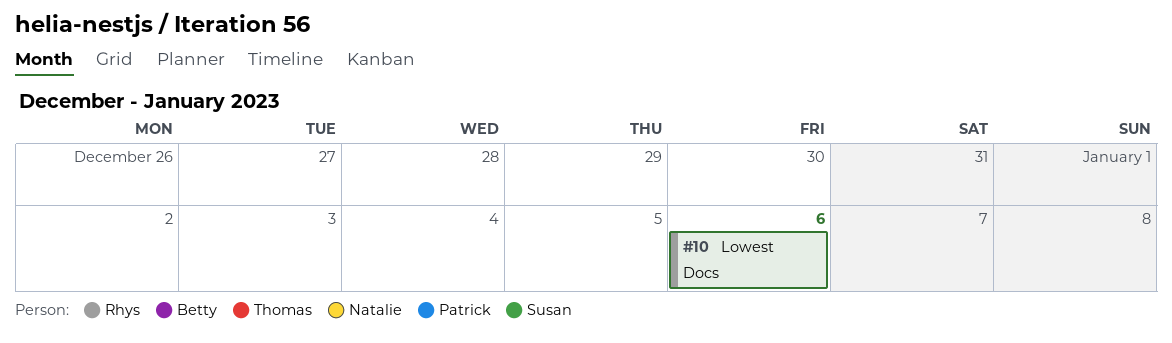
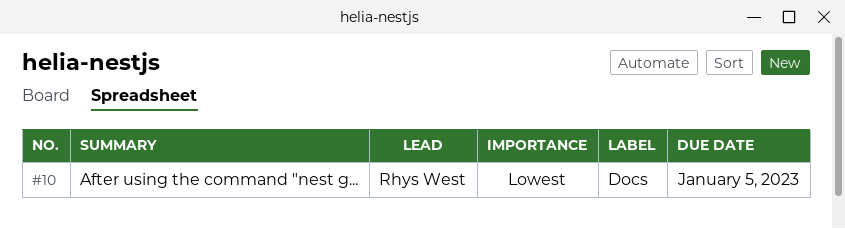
#10, due: Jan 6 -> Jan 5

